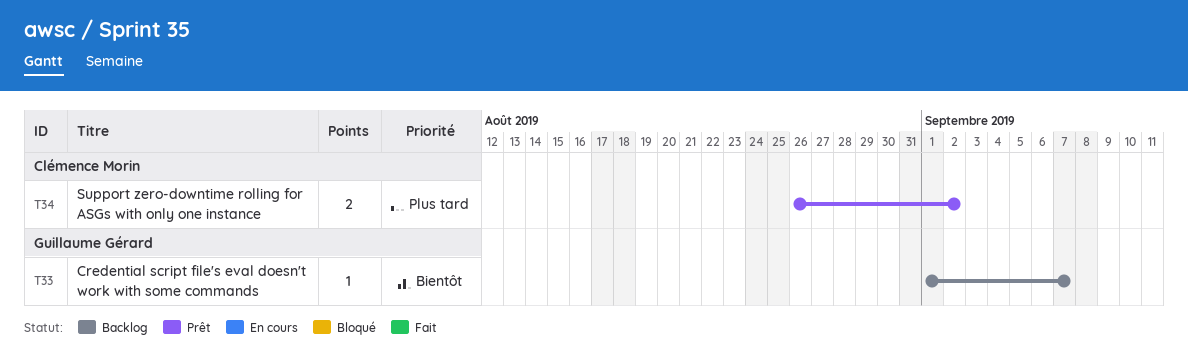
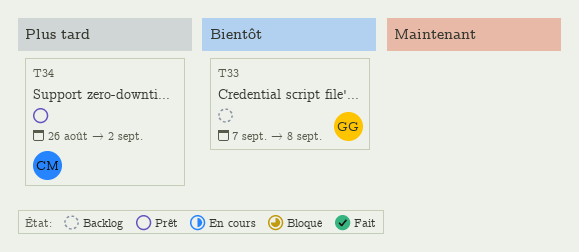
T33, start: Sep 1 -> Sep 7
T33, due: Sep 7 -> Sep 8

